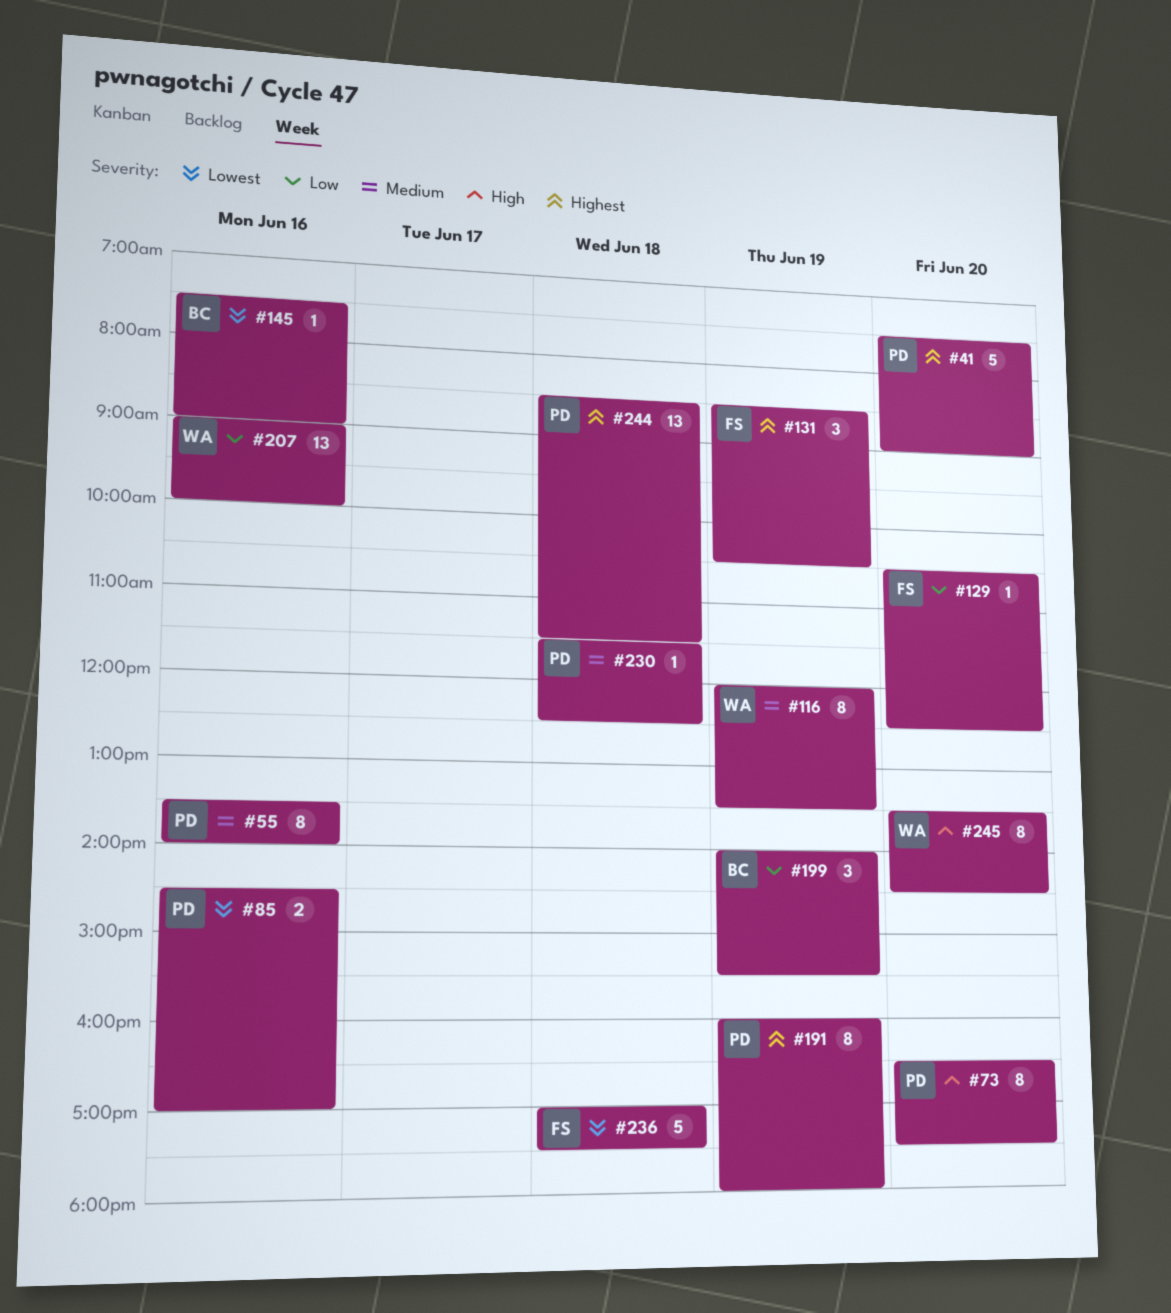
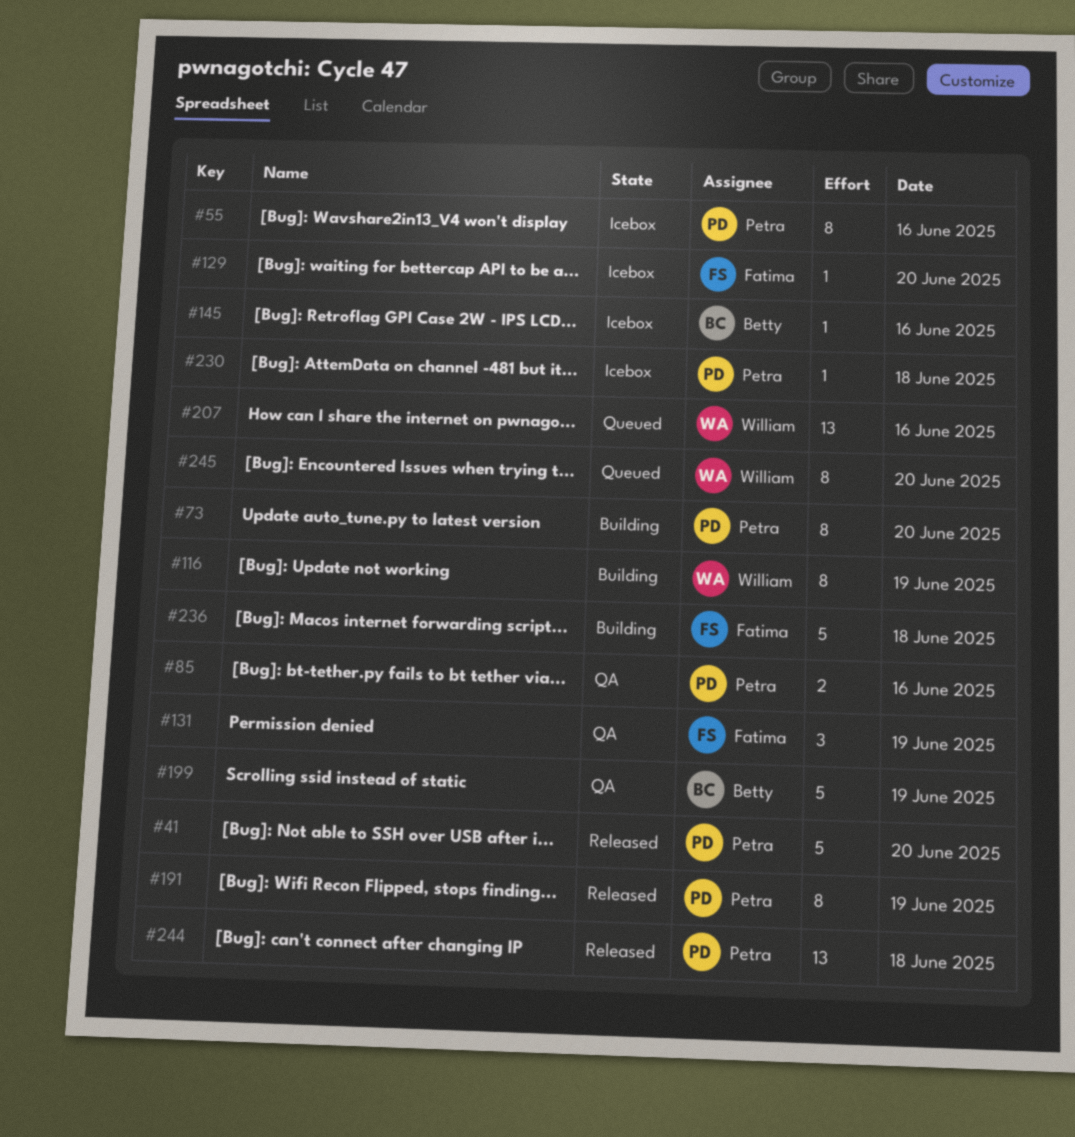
#199, estimate: 3 -> 5

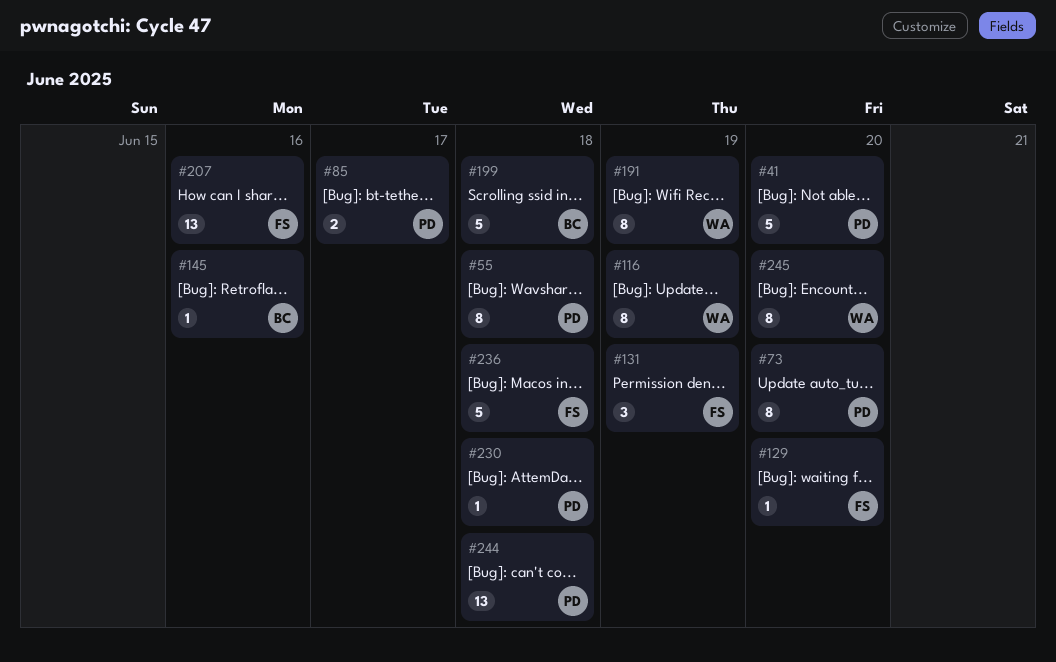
#55, day: Jun 16 -> Jun 18
#85, day: Jun 16 -> Jun 17
#191, owner: Petra -> William
#199, day: Jun 19 -> Jun 18
#207, owner: William -> Fatima

